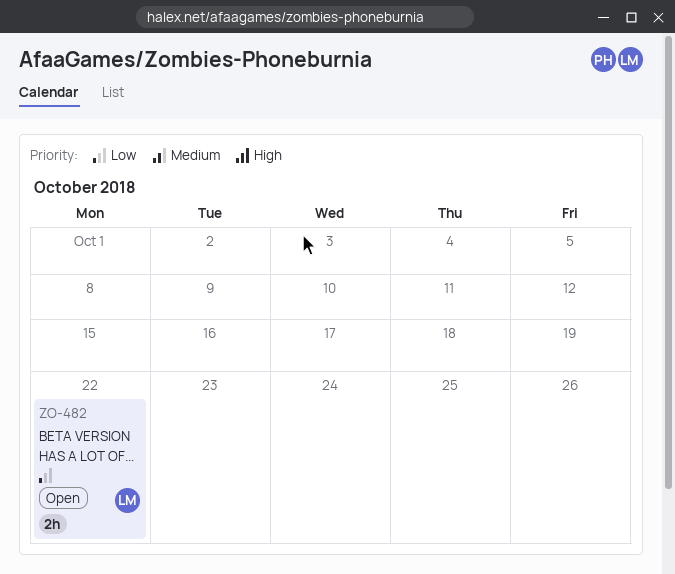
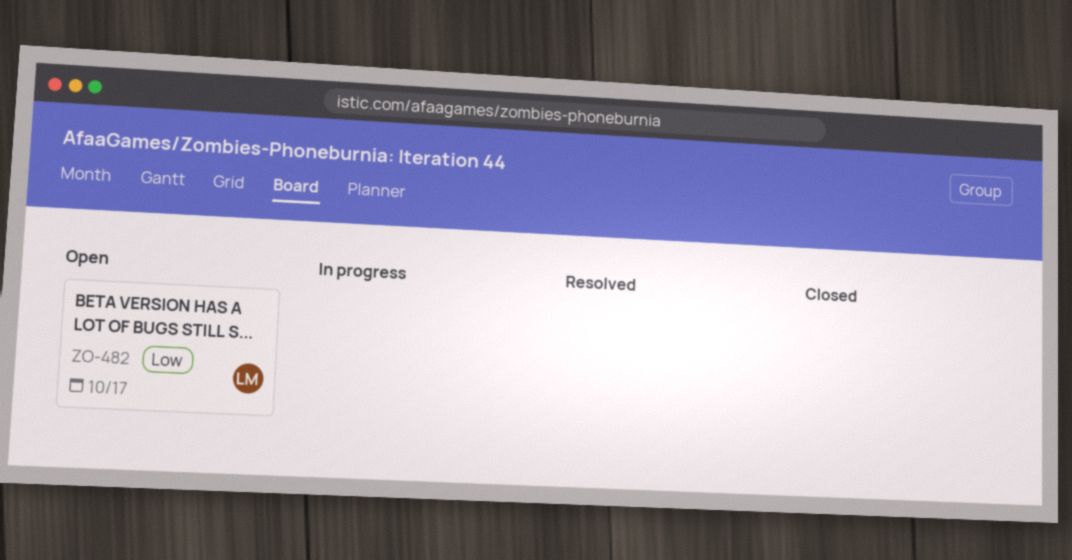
ZO-482, due: Oct 22 -> Oct 17

